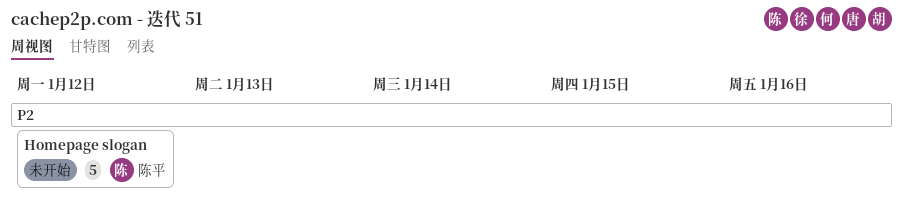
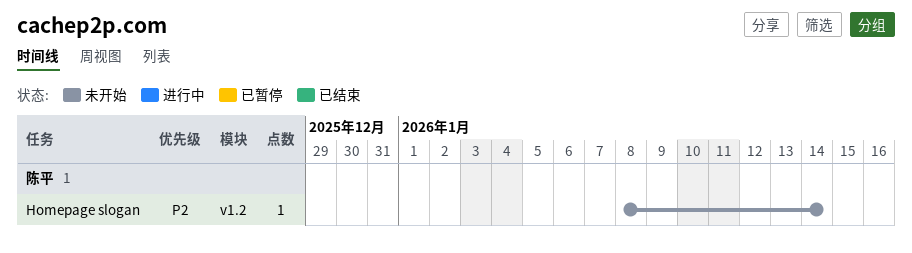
Homepage slogan, estimate: 5 -> 1
Homepage slogan, due: Jan 12 -> Jan 14

